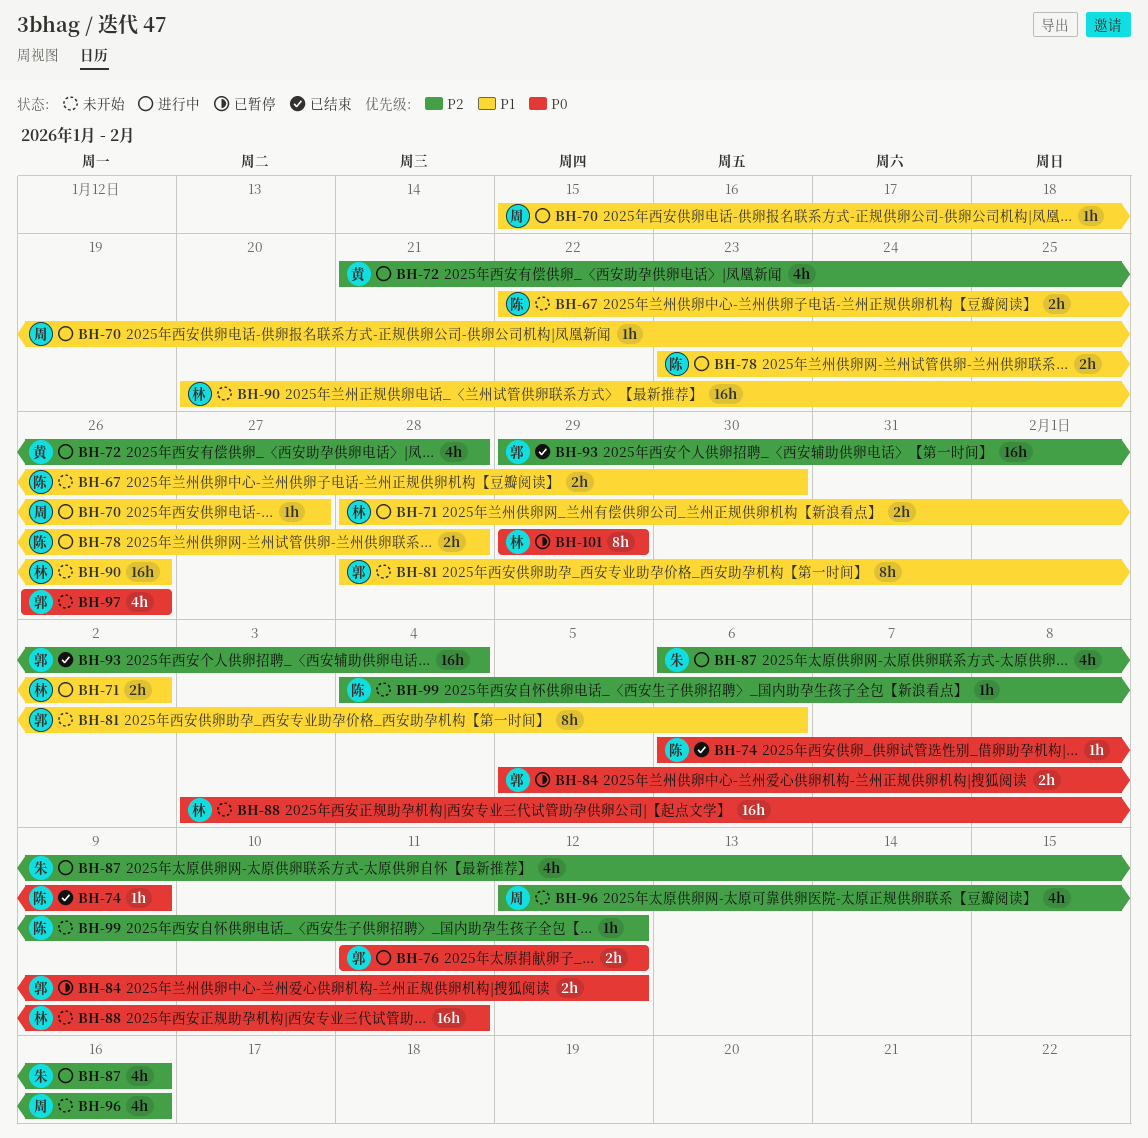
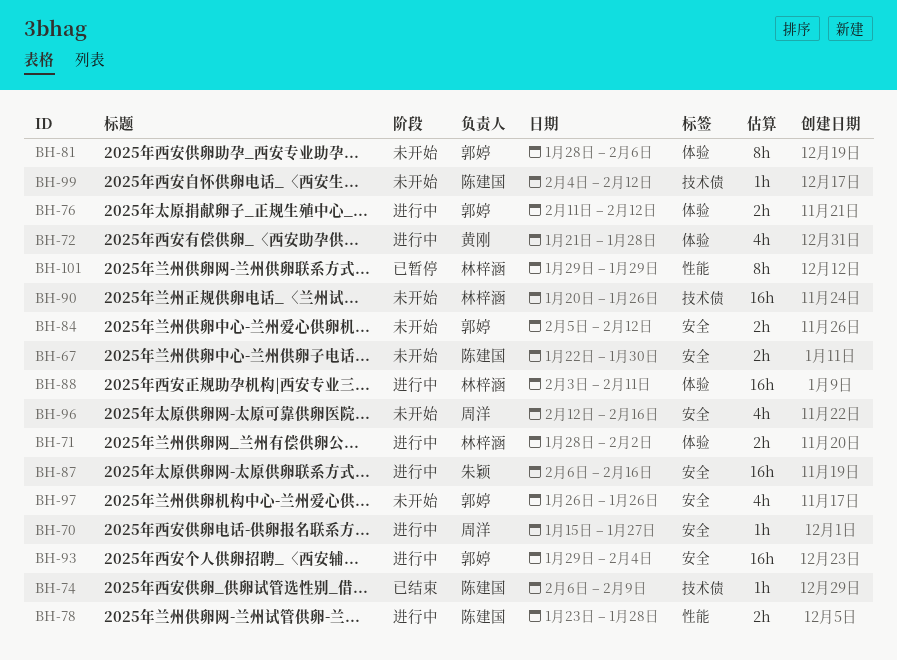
BH-84, status: 已暂停 -> 未开始
BH-87, estimate: 4h -> 16h
BH-88, status: 未开始 -> 进行中
BH-93, status: 已结束 -> 进行中

